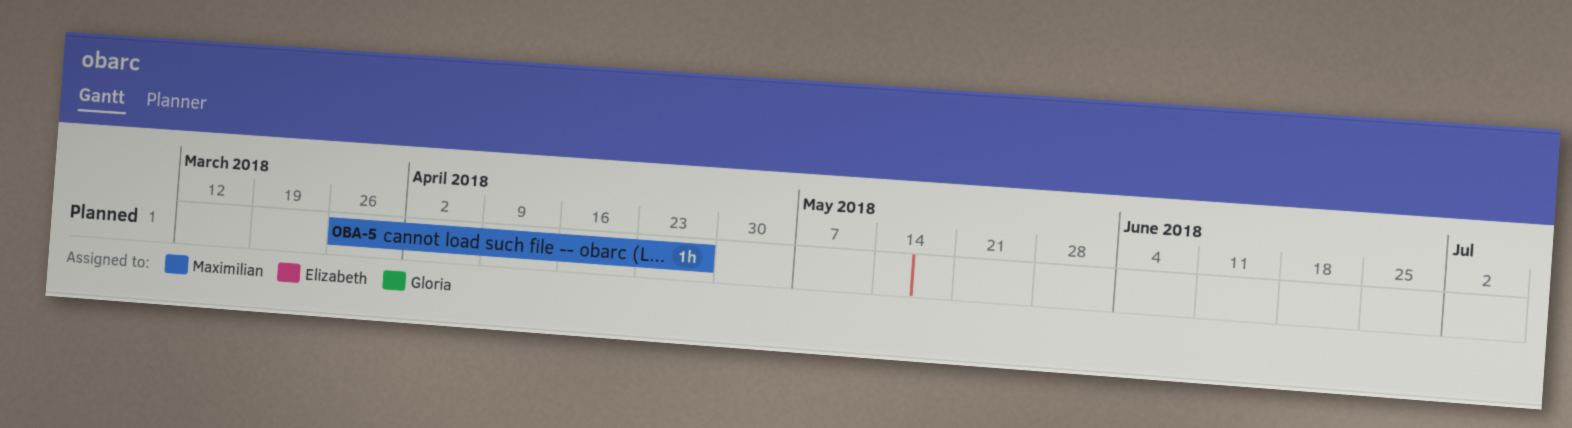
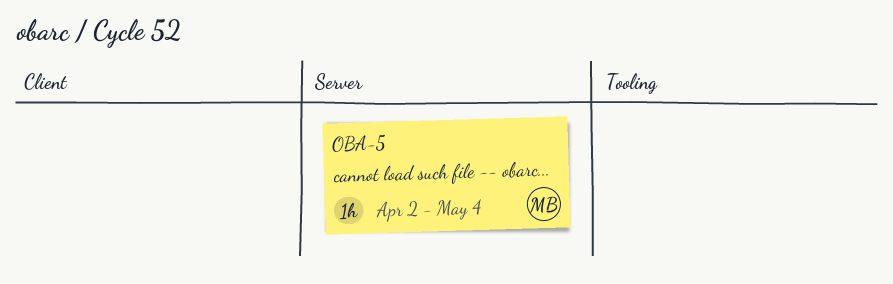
OBA-5, start: Mar 26 -> Apr 2
OBA-5, due: Apr 27 -> May 4

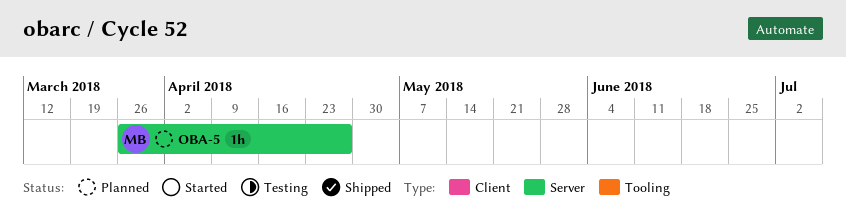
OBA-5, start: Apr 2 -> Mar 26
OBA-5, due: May 4 -> Apr 27

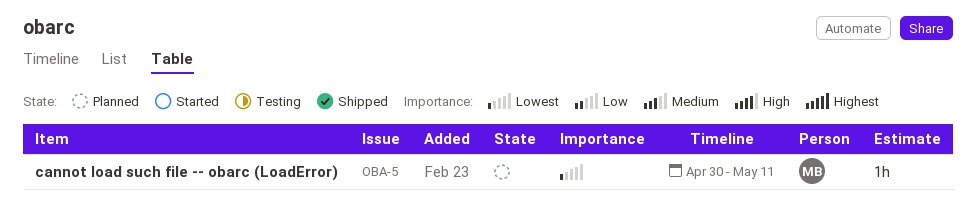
OBA-5, start: Mar 26 -> Apr 30
OBA-5, due: Apr 27 -> May 11

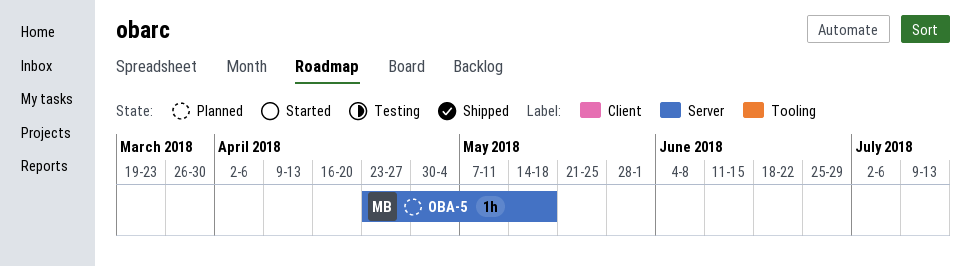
OBA-5, start: Apr 30 -> Apr 23
OBA-5, due: May 11 -> May 18

